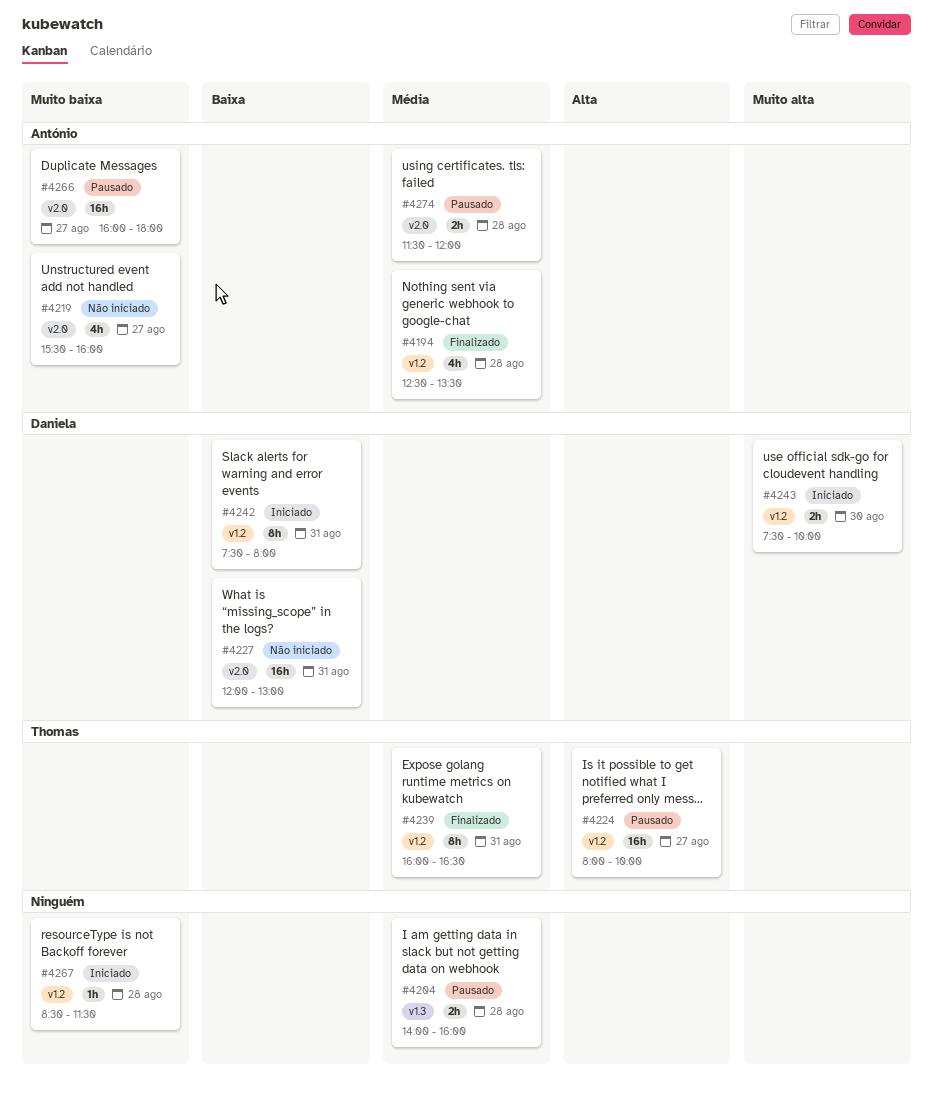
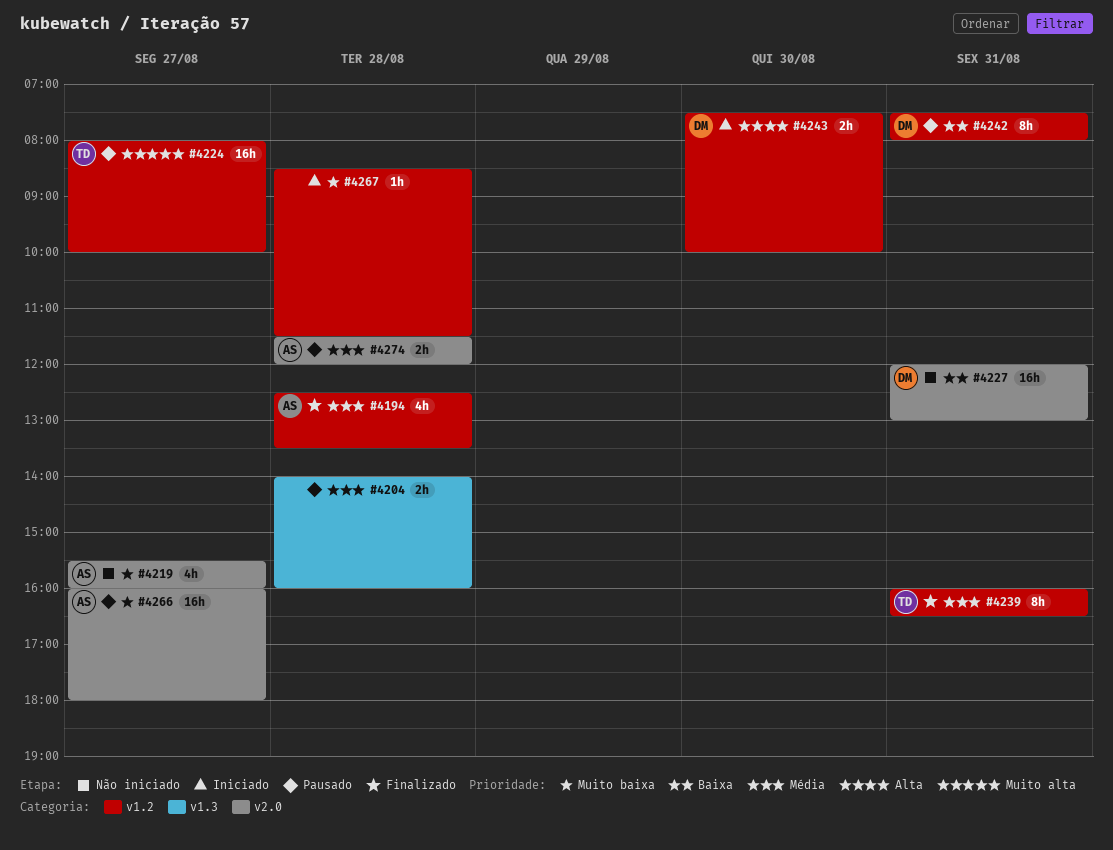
#4224, priority: Alta -> Muito alta
#4242, status: Iniciado -> Pausado
#4243, priority: Muito alta -> Alta

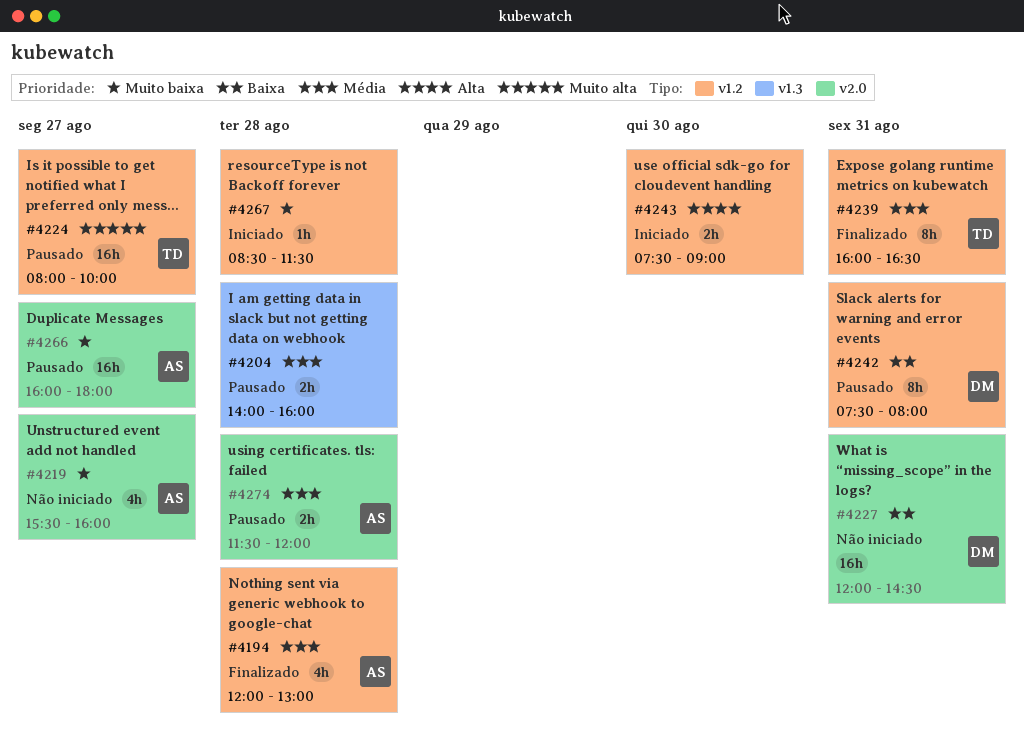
#4194, begins: 12:30 -> 12:00
#4194, ends: 13:30 -> 13:00
#4227, ends: 13:00 -> 14:30
#4243, owner: DM -> none
#4243, ends: 10:00 -> 09:00

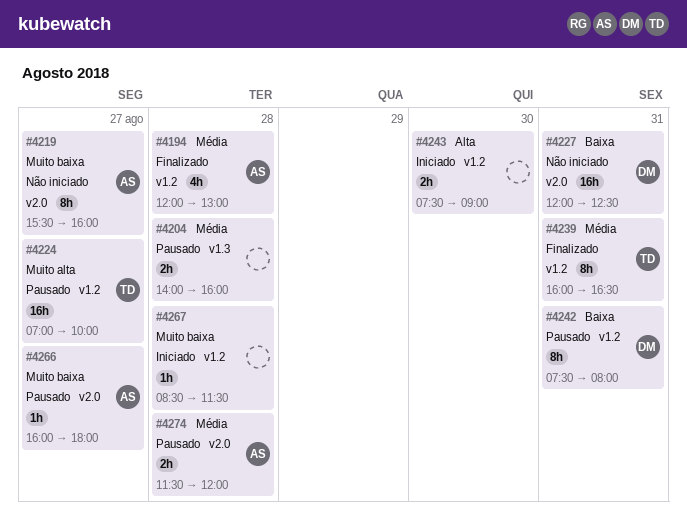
#4219, estimate: 4h -> 8h
#4224, begins: 08:00 -> 07:00
#4227, ends: 14:30 -> 12:30
#4266, estimate: 16h -> 1h

